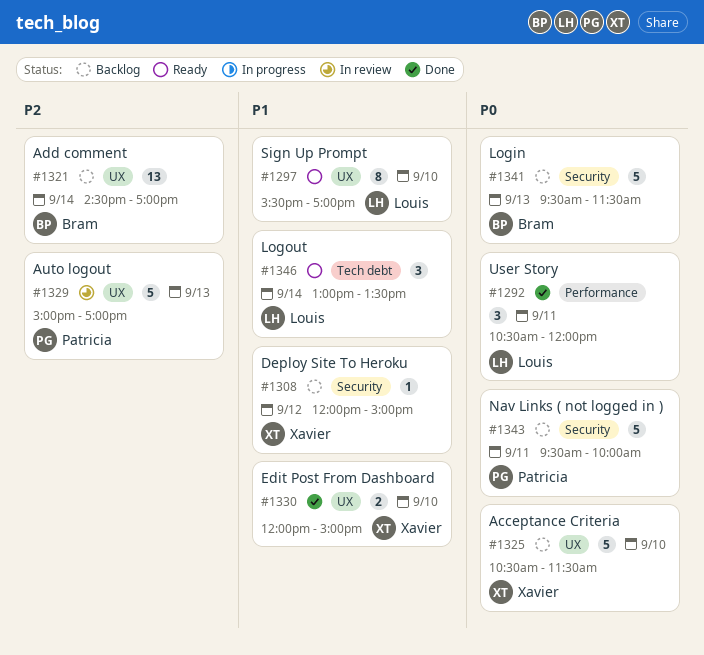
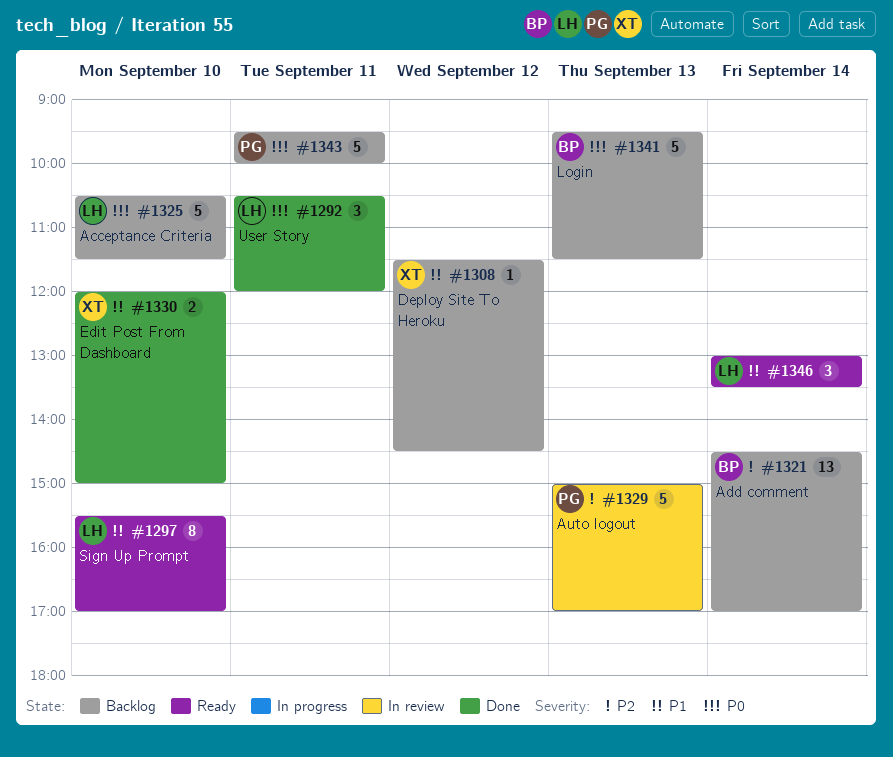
#1308, begins: 12:00 -> 11:30
#1308, ends: 15:00 -> 14:30
#1325, owner: Xavier -> Louis

